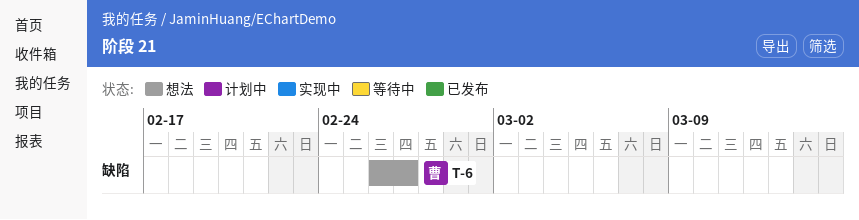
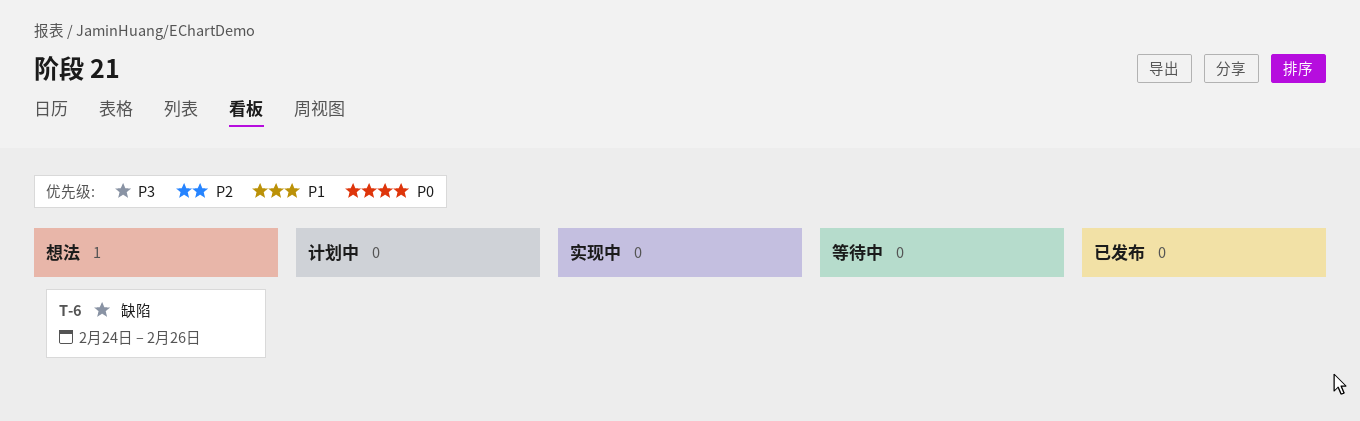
T-6, start: Feb 26 -> Feb 24
T-6, due: Feb 27 -> Feb 26

